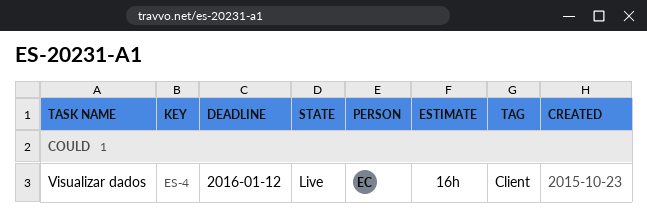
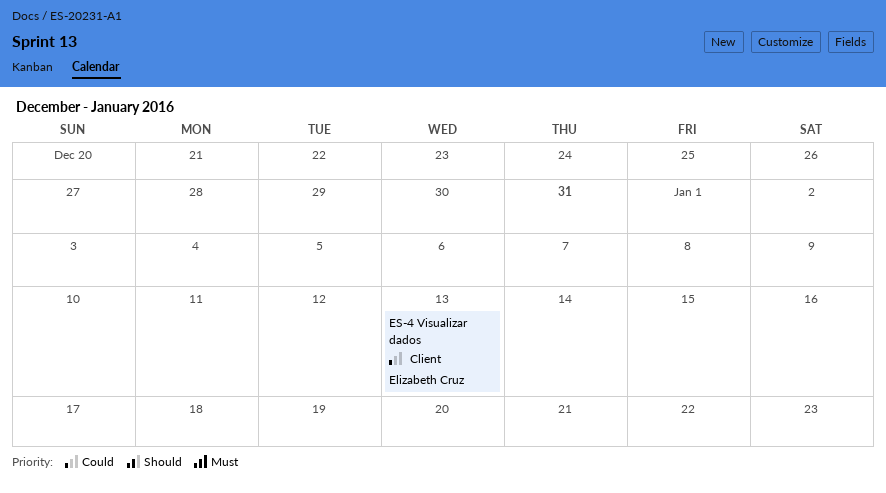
ES-4, due: Jan 12 -> Jan 13

